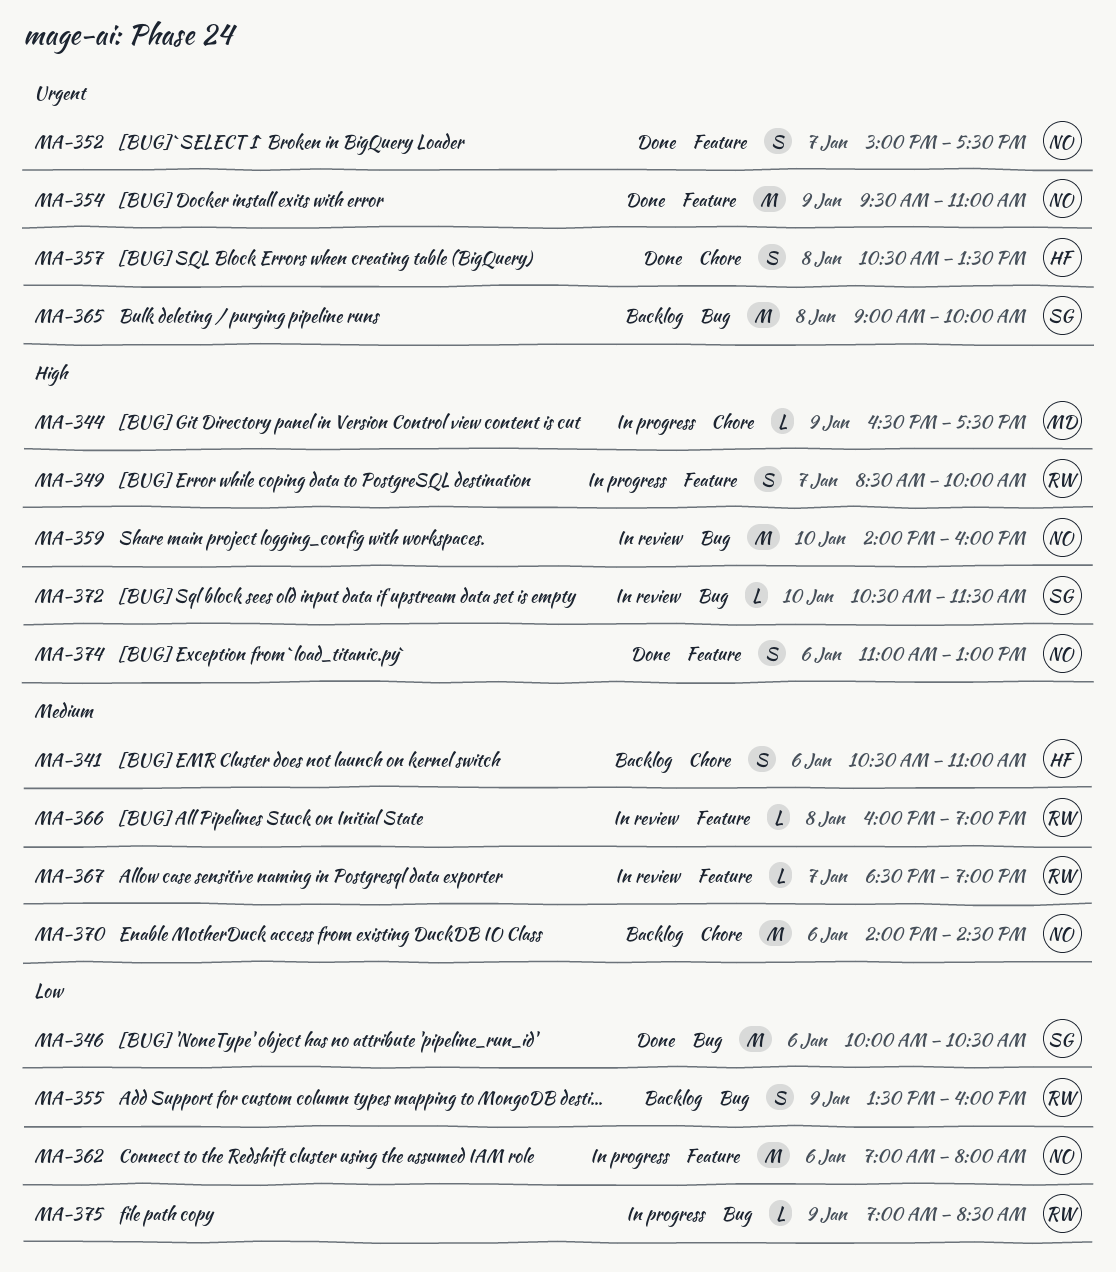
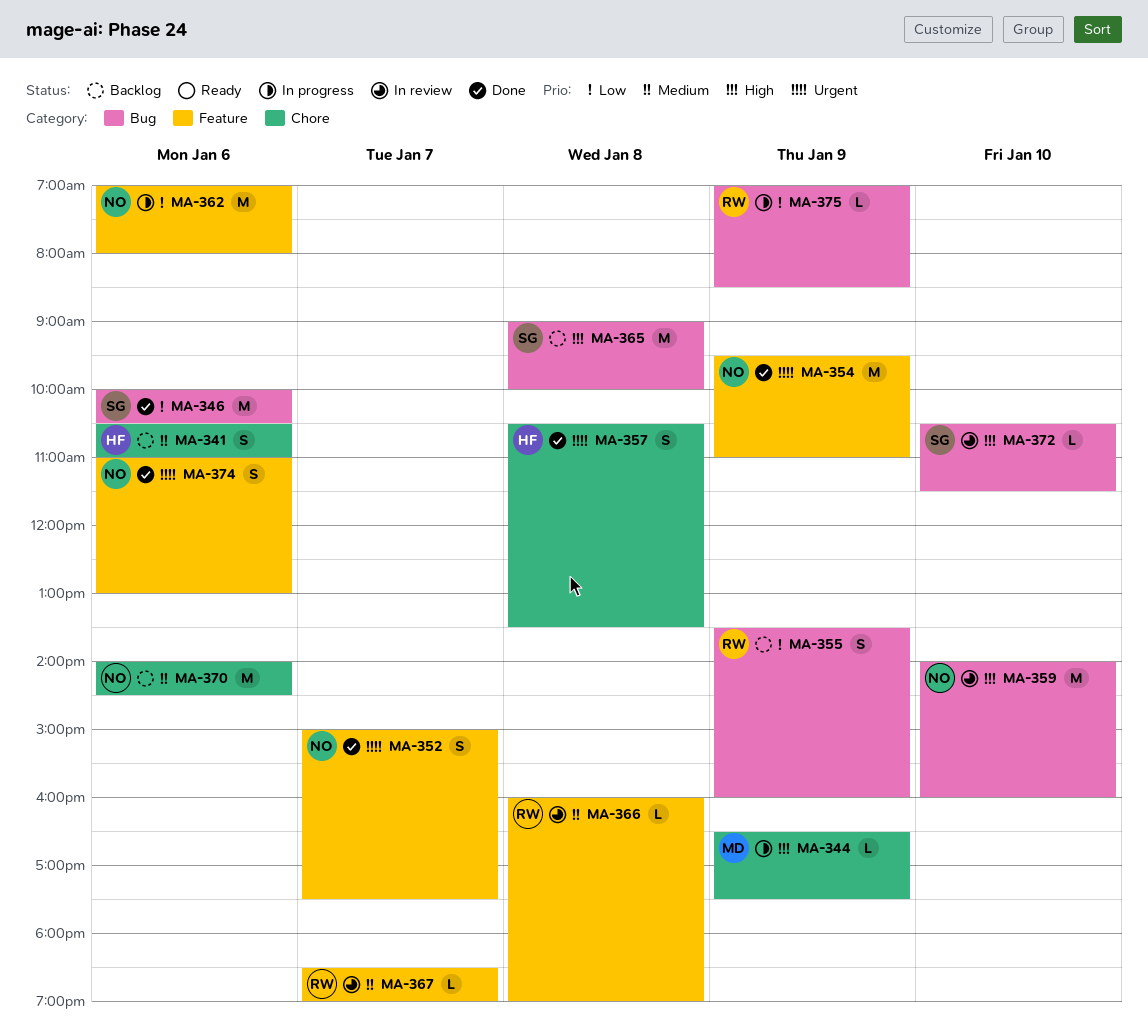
MA-349: present -> none
MA-365, priority: Urgent -> High
MA-374, priority: High -> Urgent

